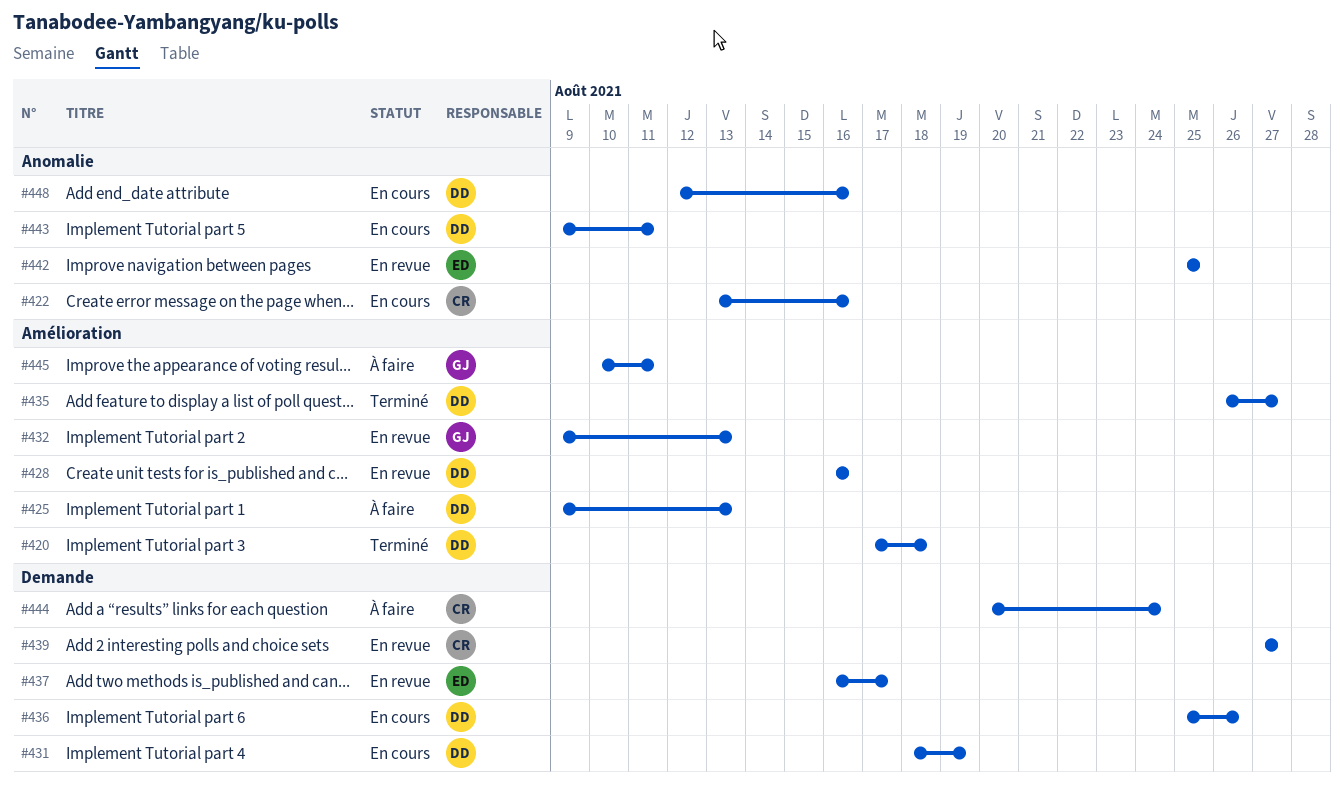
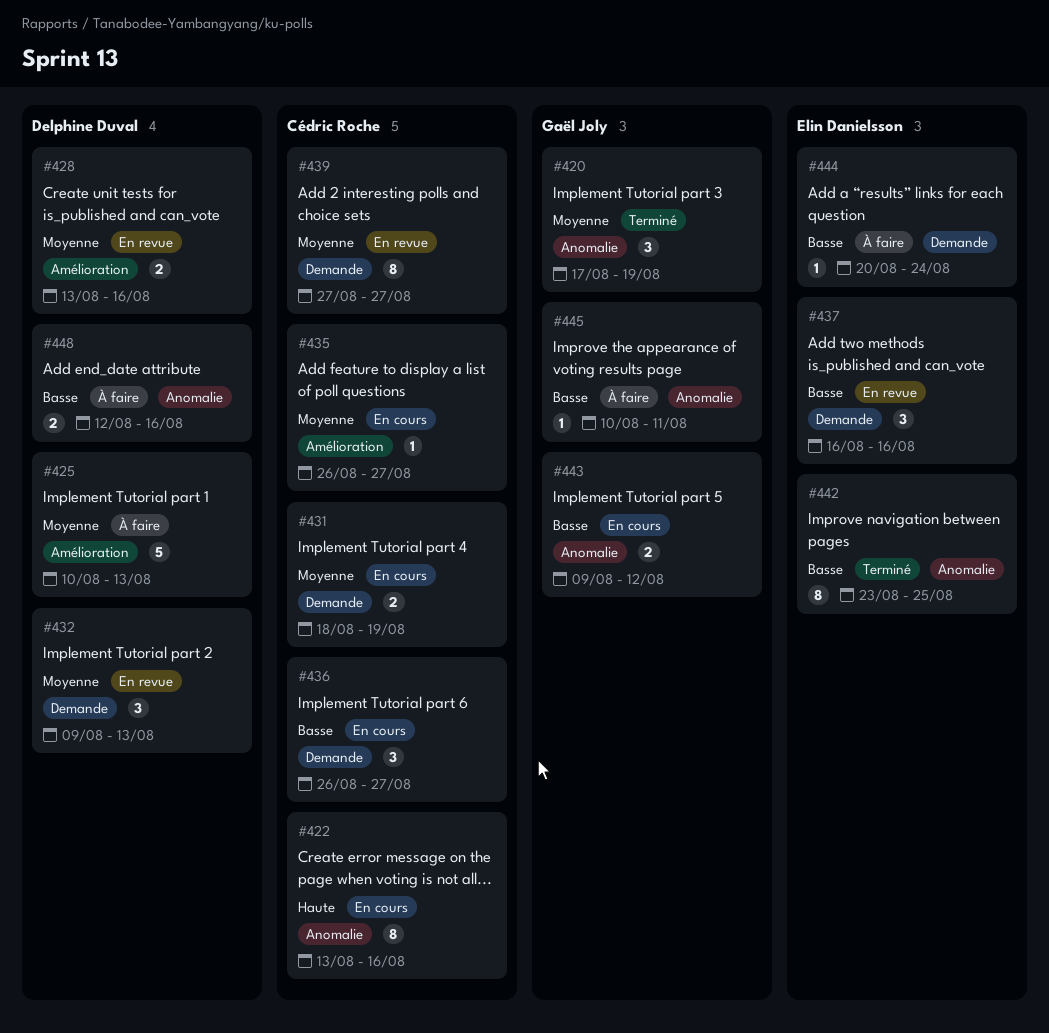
#420, owner: Delphine Duval -> Gaël Joly
#420, label: Amélioration -> Anomalie
#420, due: Aug 18 -> Aug 19
#425, start: Aug 9 -> Aug 10
#428, start: Aug 16 -> Aug 13
#431, owner: Delphine Duval -> Cédric Roche
#432, owner: Gaël Joly -> Delphine Duval
#432, label: Amélioration -> Demande
#435, status: Terminé -> En cours
#435, owner: Delphine Duval -> Cédric Roche
#436, owner: Delphine Duval -> Cédric Roche
#436, start: Aug 25 -> Aug 26
#436, due: Aug 26 -> Aug 27
#437, due: Aug 17 -> Aug 16
#442, status: En revue -> Terminé
#442, start: Aug 25 -> Aug 23
#443, owner: Delphine Duval -> Gaël Joly
#443, due: Aug 11 -> Aug 12
#444, owner: Cédric Roche -> Elin Danielsson
#445, label: Amélioration -> Anomalie
#448, status: En cours -> À faire

